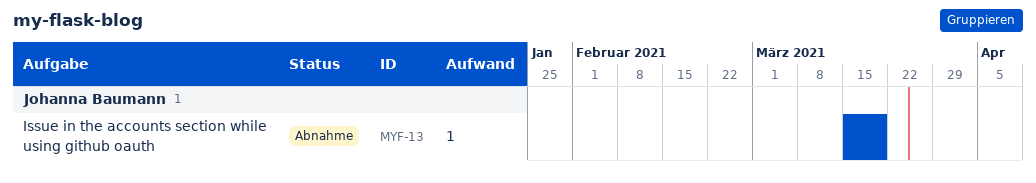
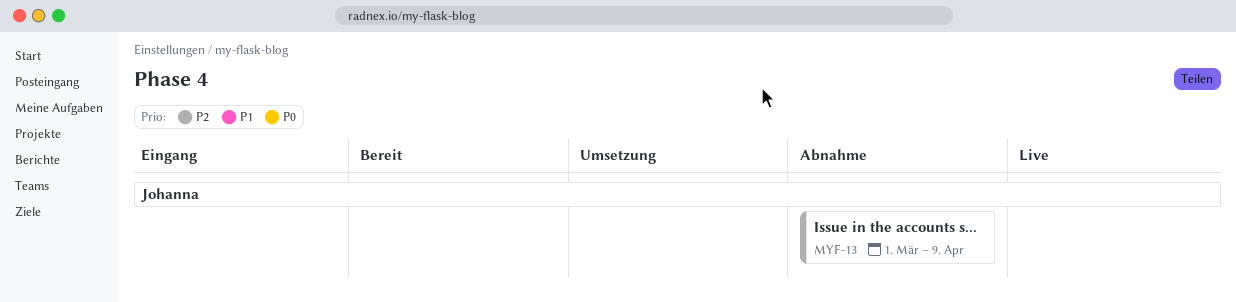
MYF-13, start: Mar 15 -> Mar 1
MYF-13, due: Mar 19 -> Apr 9

